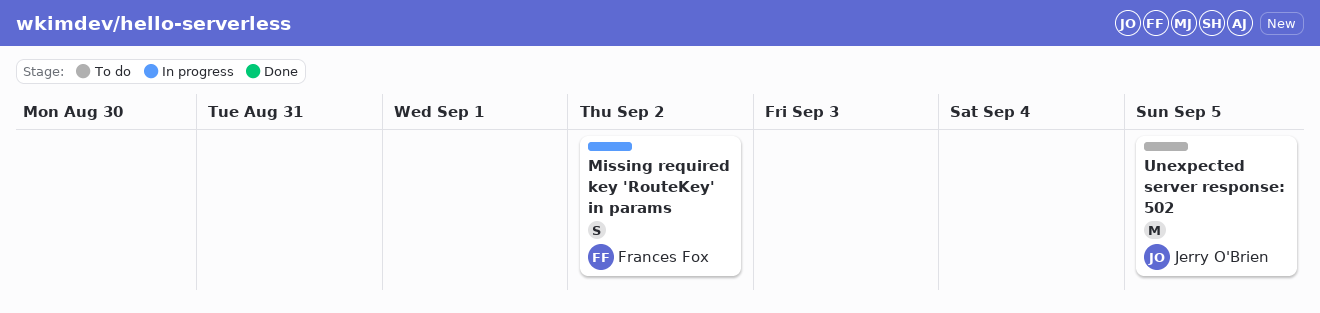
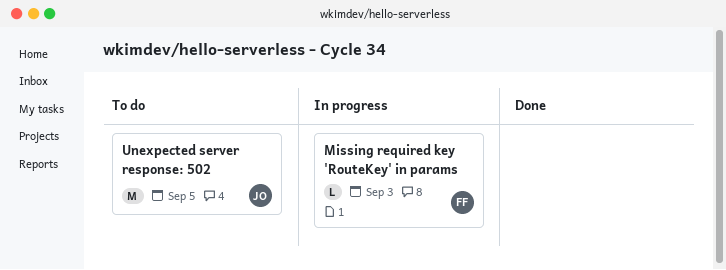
Missing required key 'RouteKey' in params, estimate: S -> L
Missing required key 'RouteKey' in params, due: Sep 2 -> Sep 3

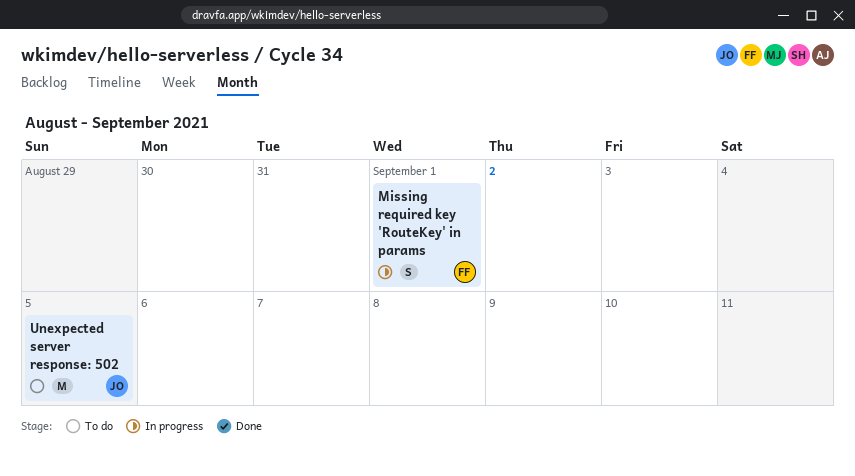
Missing required key 'RouteKey' in params, estimate: L -> S
Missing required key 'RouteKey' in params, due: Sep 3 -> Sep 1

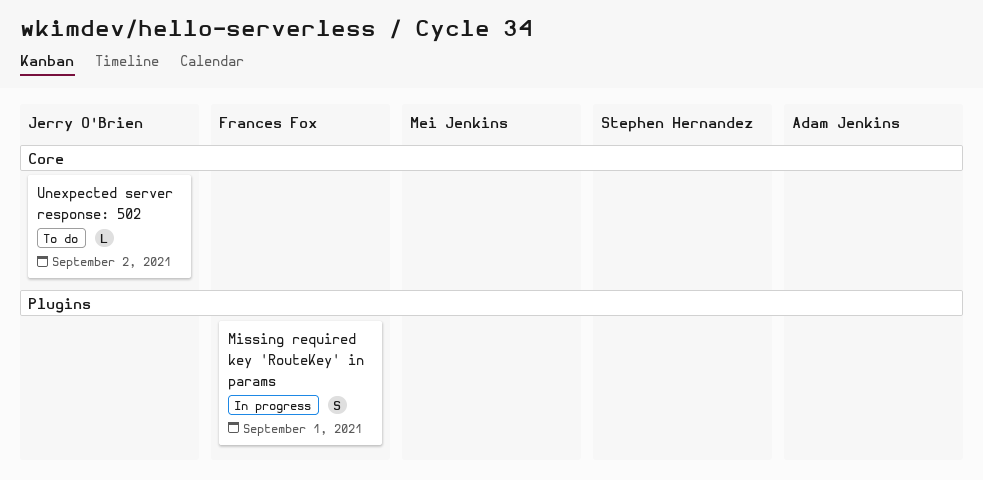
Unexpected server response: 502, estimate: M -> L
Unexpected server response: 502, due: Sep 5 -> Sep 2

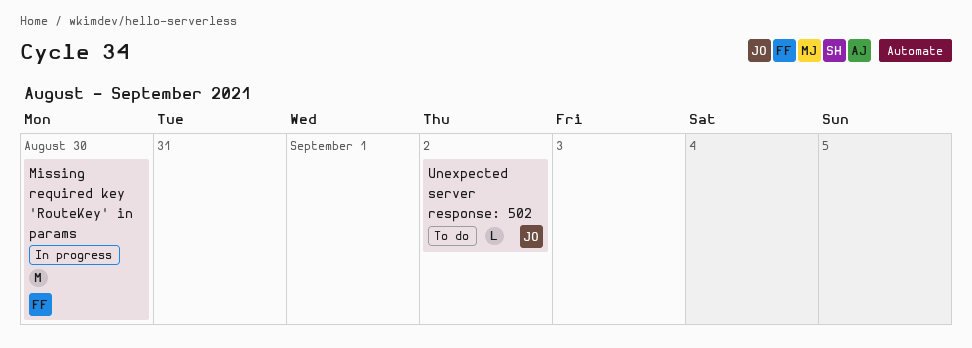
Missing required key 'RouteKey' in params, estimate: S -> M
Missing required key 'RouteKey' in params, due: Sep 1 -> Aug 30

